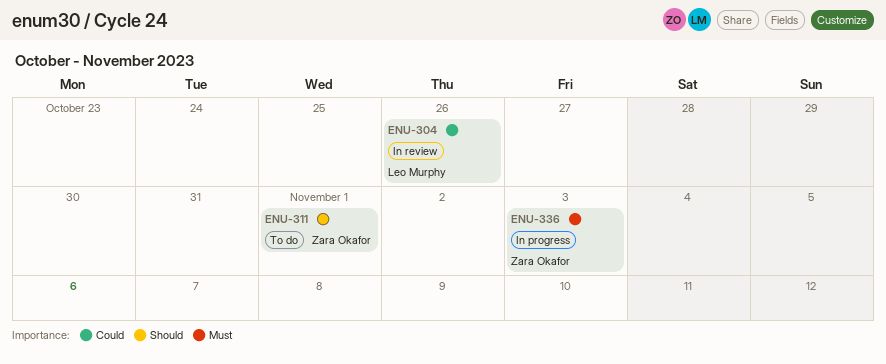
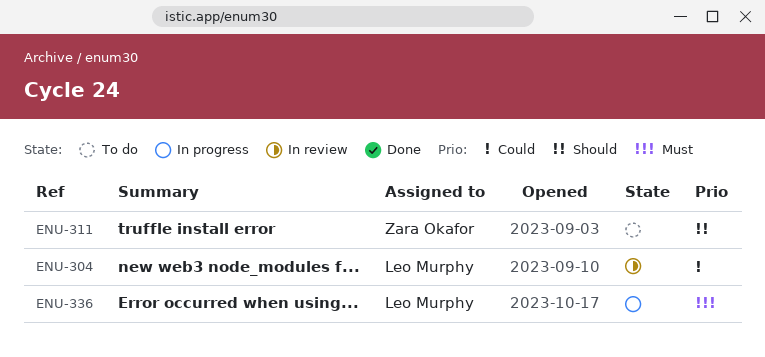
ENU-336, owner: Zara Okafor -> Leo Murphy

